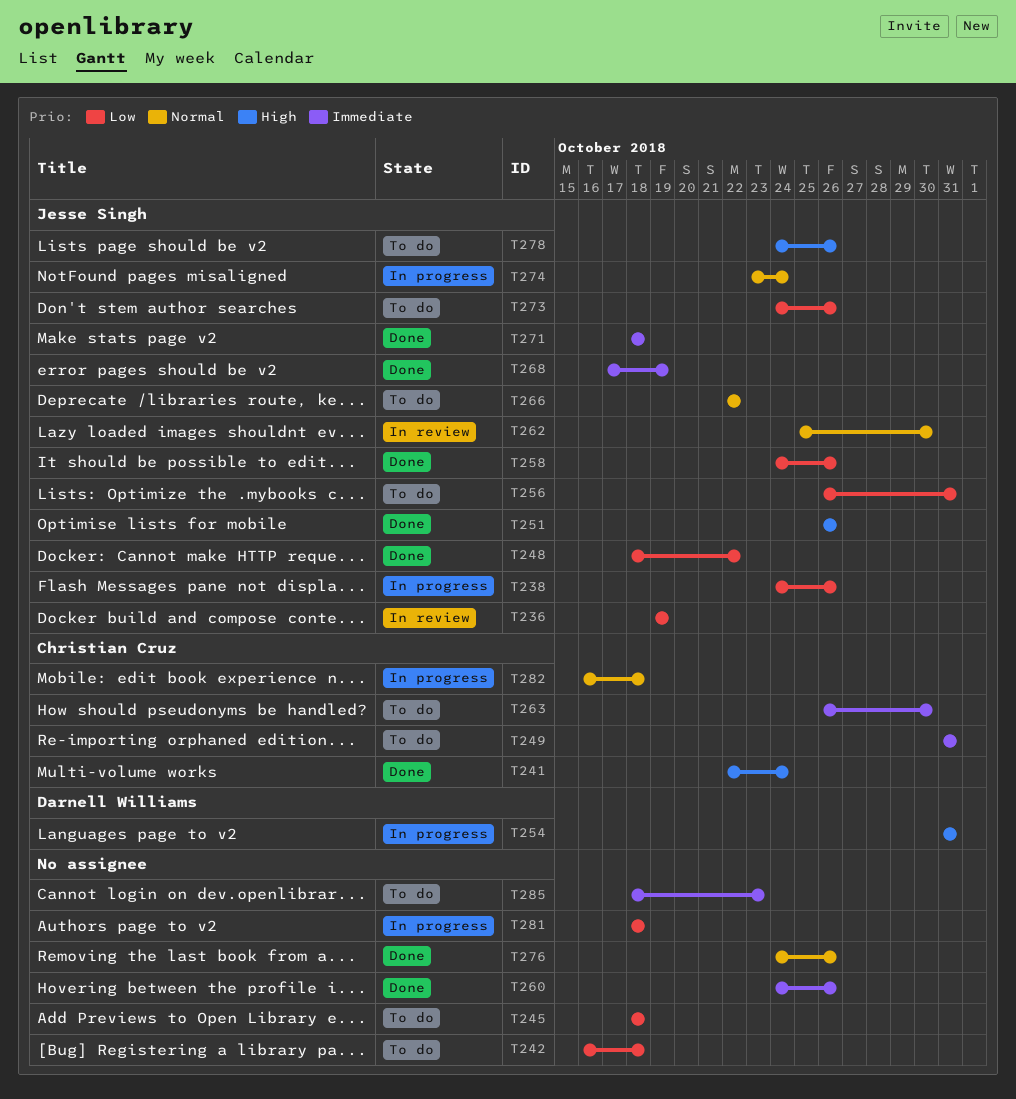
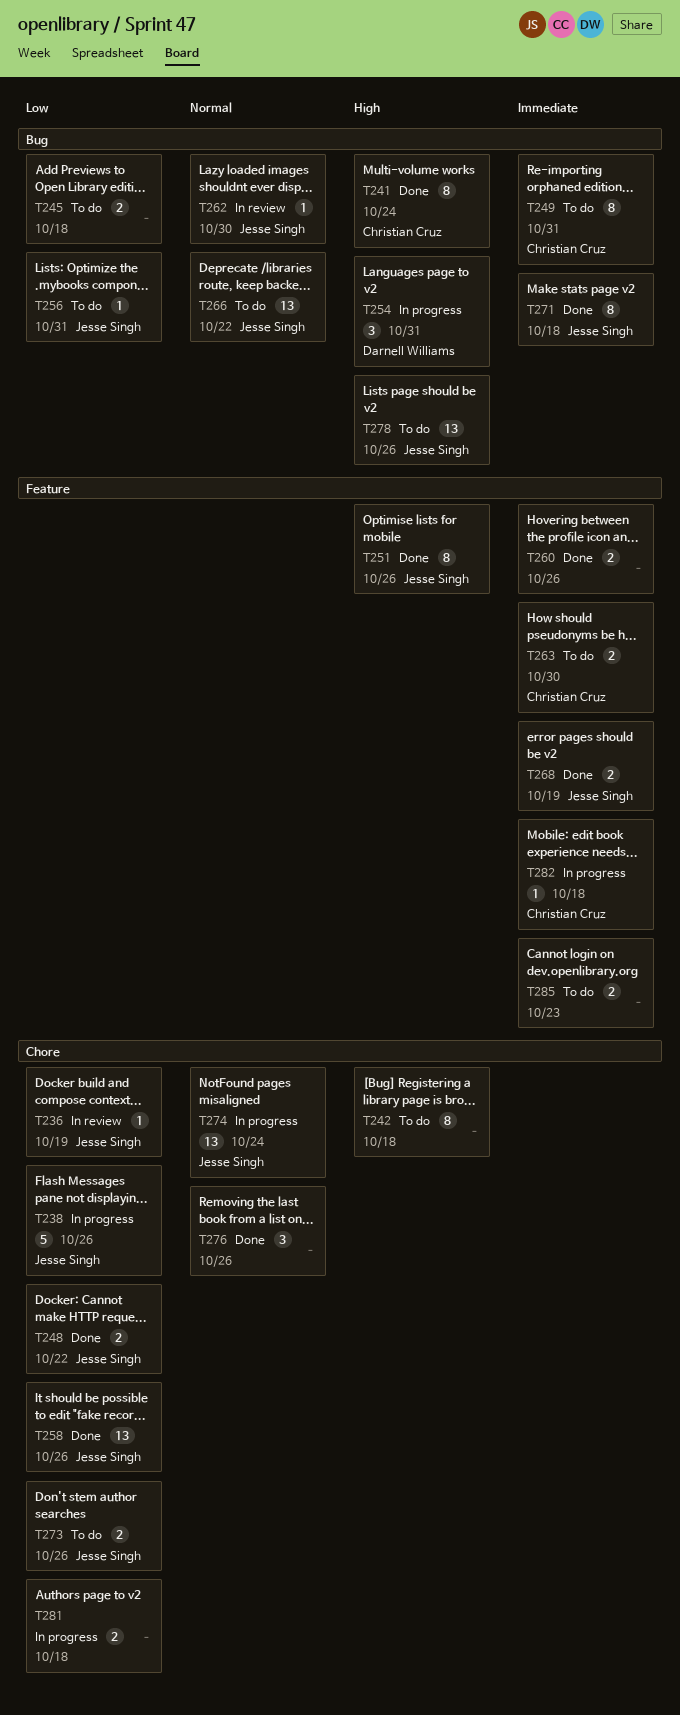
T242, priority: Low -> High
T282, priority: Normal -> Immediate

